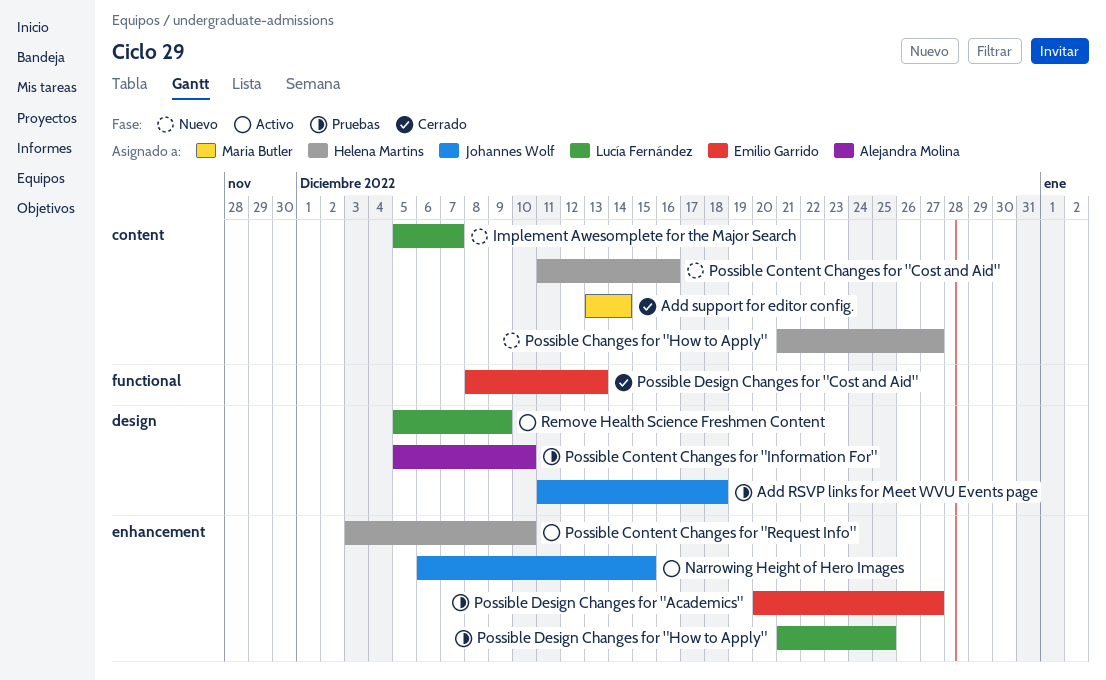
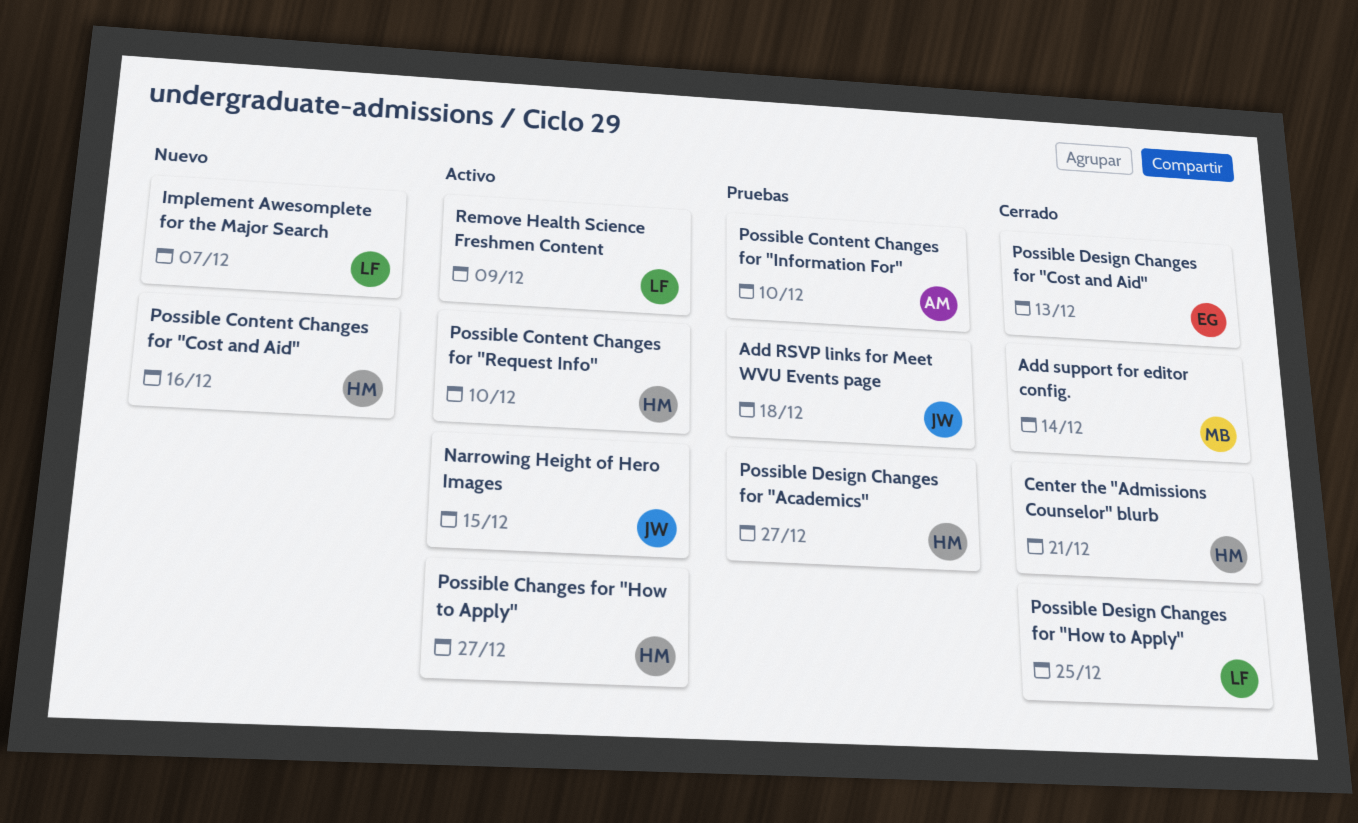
Center the "Admissions Counselor" blurb: none -> present
Possible Changes for "How to Apply", status: Nuevo -> Activo
Possible Design Changes for "Academics", owner: Emilio Garrido -> Helena Martins
Possible Design Changes for "How to Apply", status: Pruebas -> Cerrado

